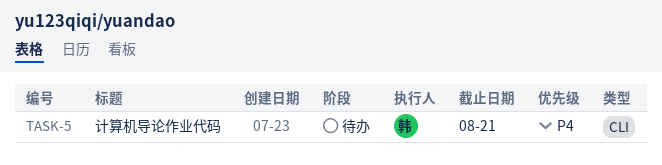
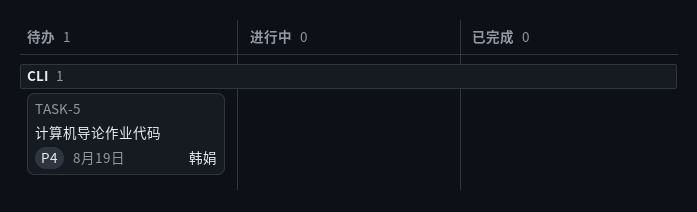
TASK-5, due: Aug 21 -> Aug 19

